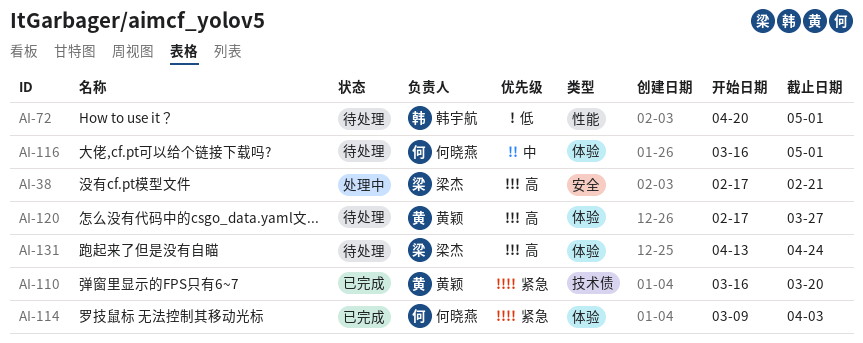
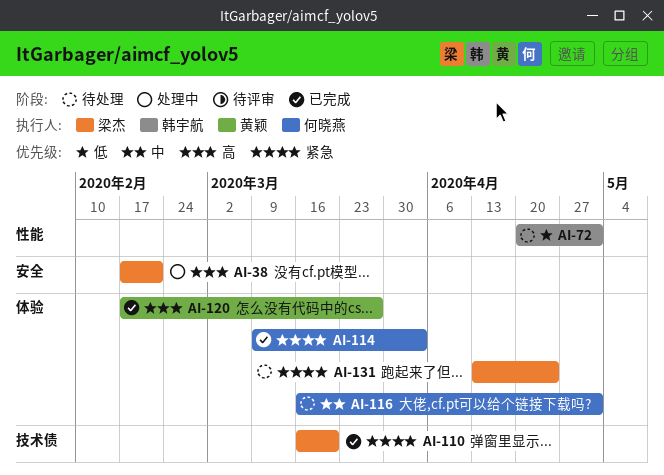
AI-110, owner: 黄颖 -> 梁杰
AI-120, status: 待处理 -> 已完成
AI-131, priority: 高 -> 紧急

